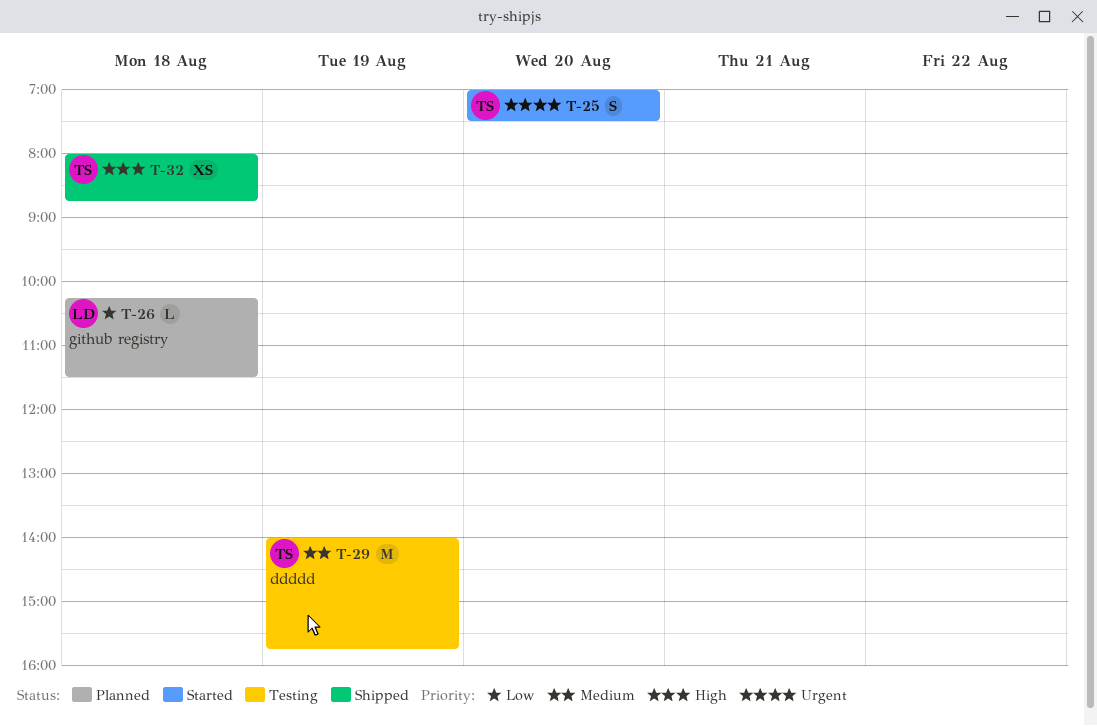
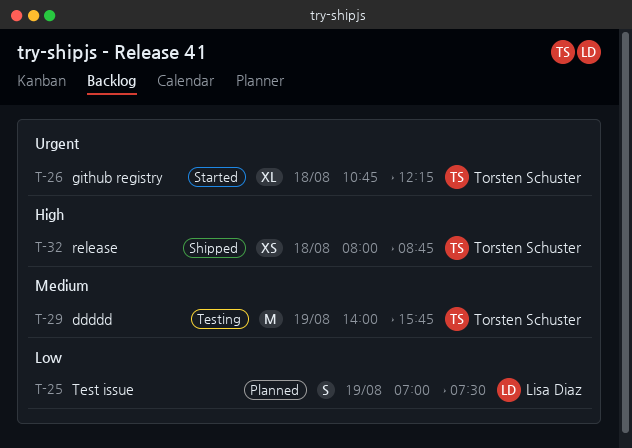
T-25, status: Started -> Planned
T-25, owner: Torsten Schuster -> Lisa Diaz
T-25, priority: Urgent -> Low
T-25, day: Aug 20 -> Aug 19
T-26, status: Planned -> Started
T-26, owner: Lisa Diaz -> Torsten Schuster
T-26, priority: Low -> Urgent
T-26, estimate: L -> XL
T-26, begins: 10:15 -> 10:45
T-26, ends: 11:30 -> 12:15

